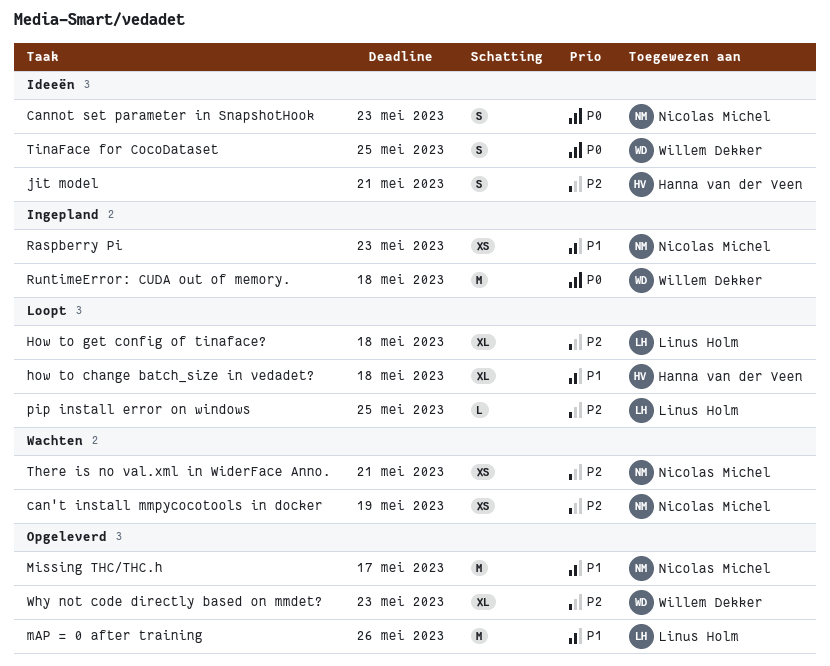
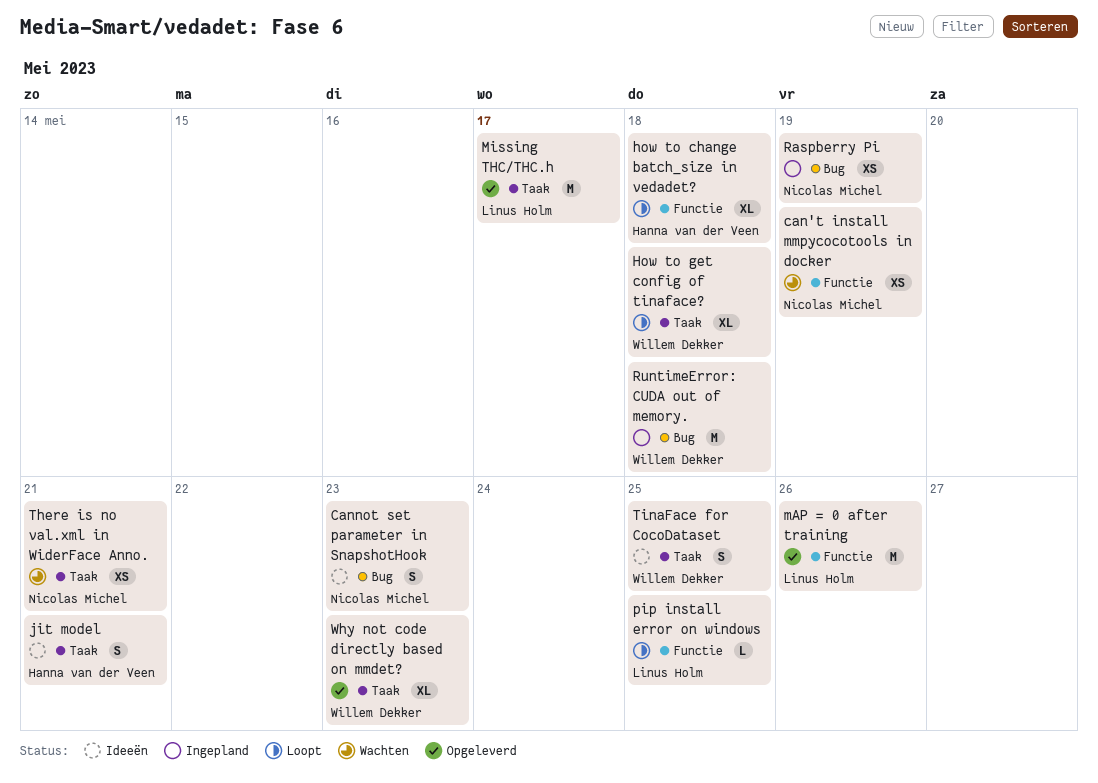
How to get config of tinaface?, owner: Linus Holm -> Willem Dekker
Missing THC/THC.h, owner: Nicolas Michel -> Linus Holm
Raspberry Pi, due: May 23 -> May 19

